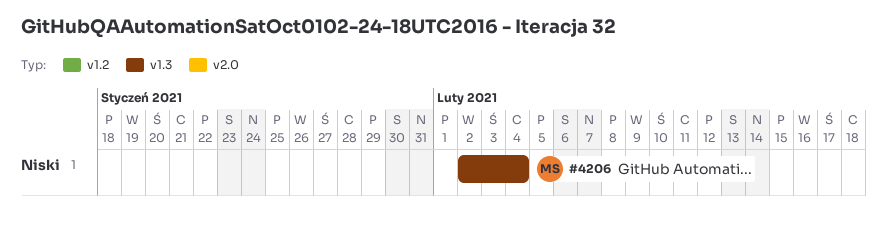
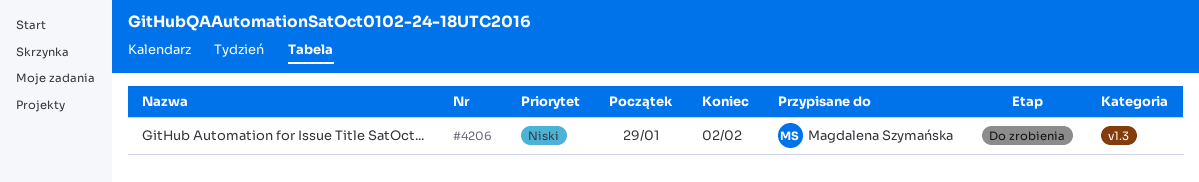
#4206, start: Feb 2 -> Jan 29
#4206, due: Feb 4 -> Feb 2

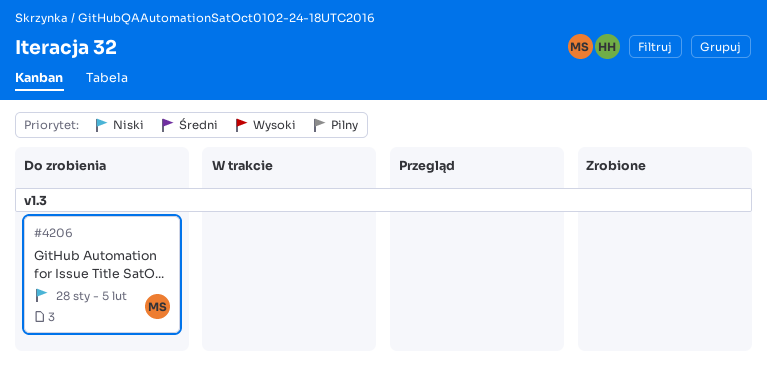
#4206, start: Jan 29 -> Jan 28
#4206, due: Feb 2 -> Feb 5

